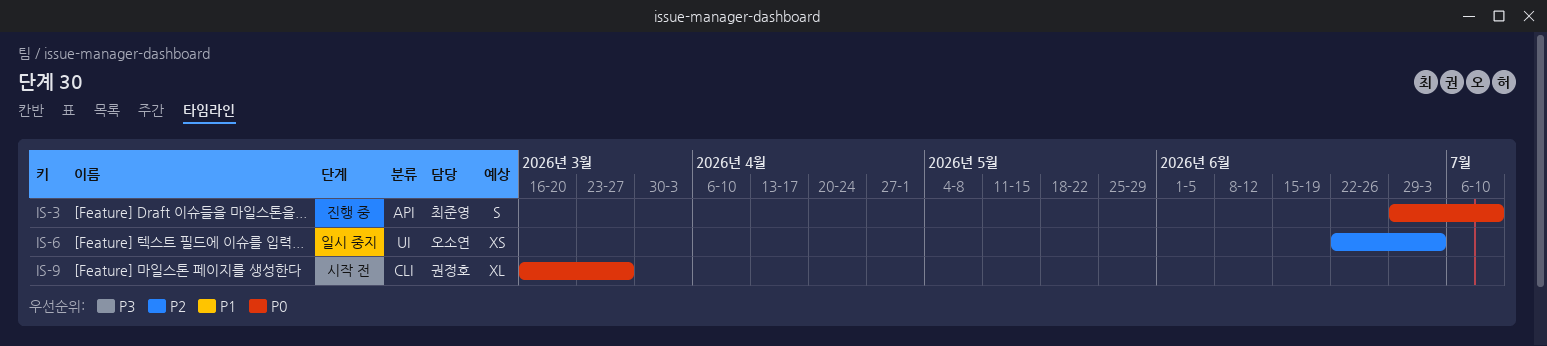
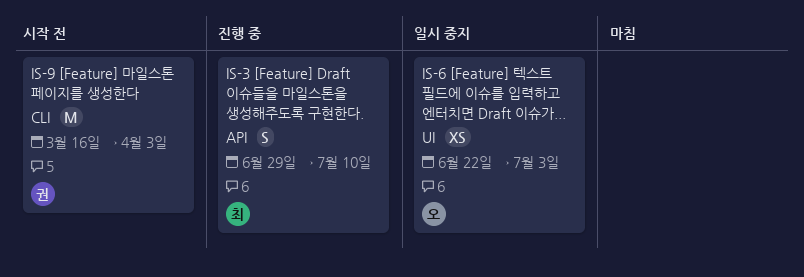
IS-9, estimate: XL -> M
IS-9, due: Mar 27 -> Apr 3

